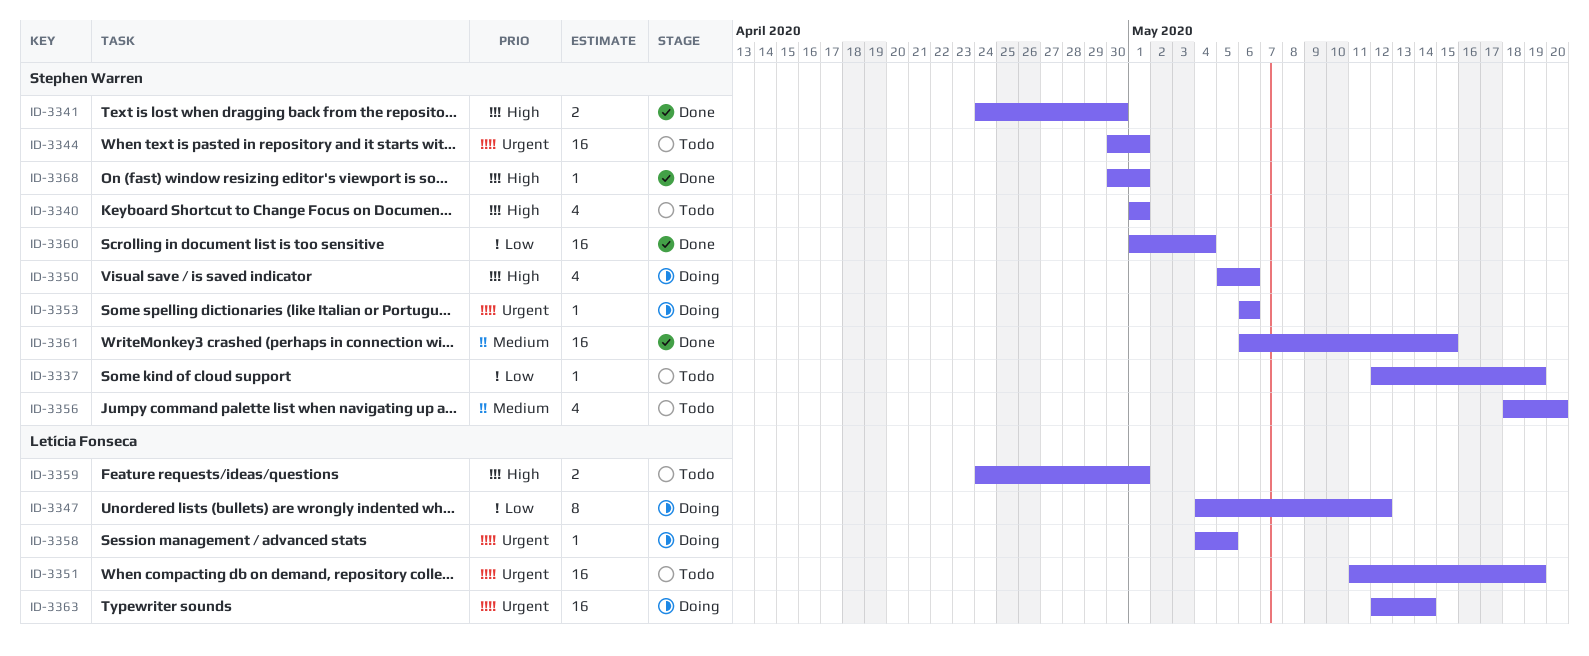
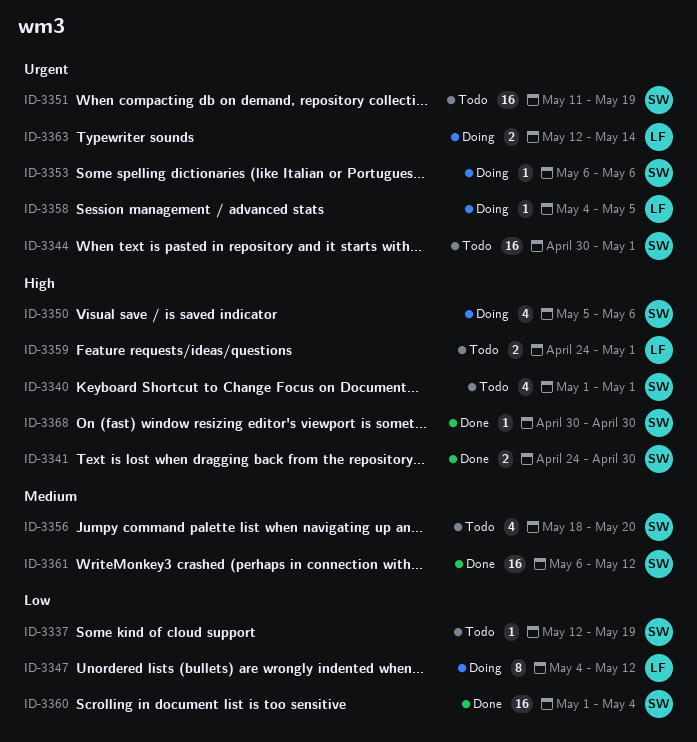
ID-3351, owner: Letícia Fonseca -> Stephen Warren
ID-3361, due: May 15 -> May 12
ID-3363, estimate: 16 -> 2
ID-3368, due: May 1 -> Apr 30

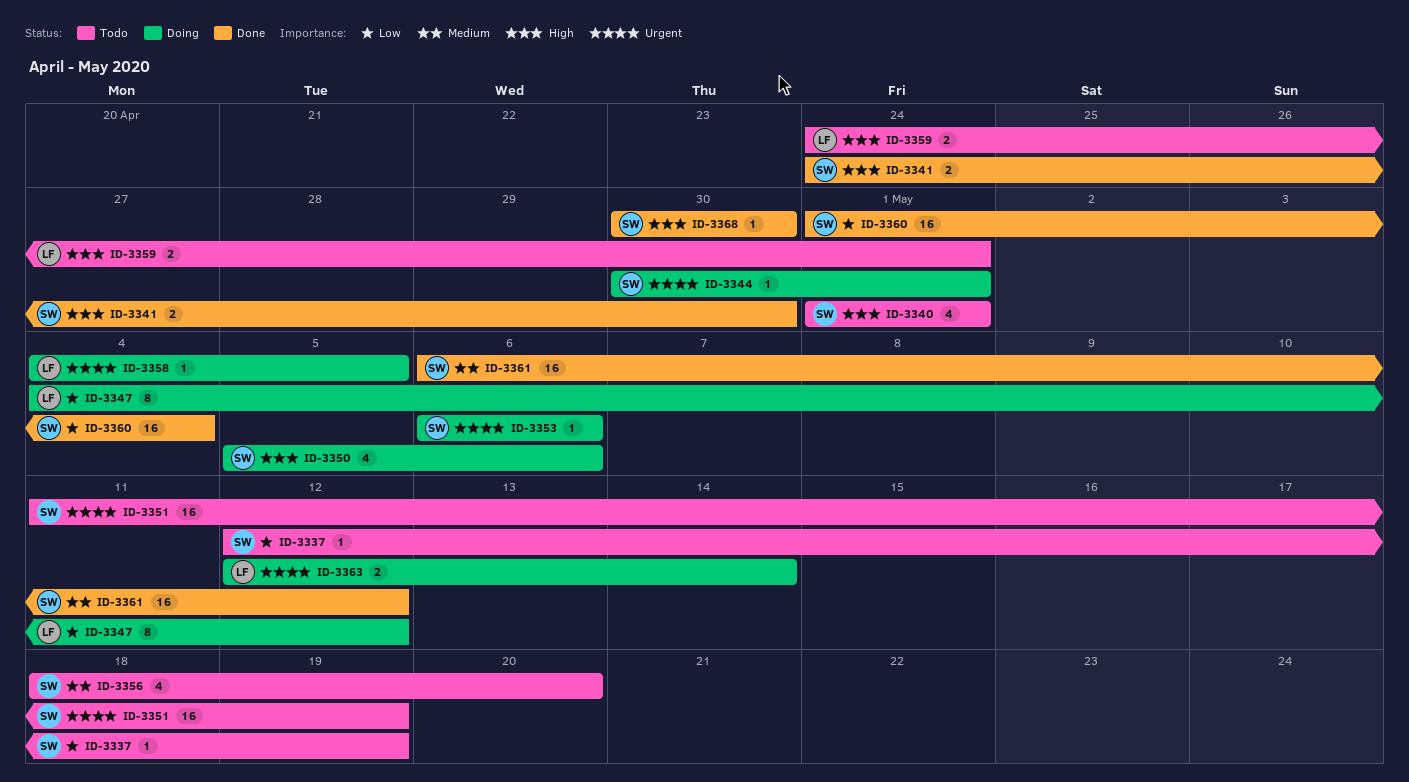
ID-3344, status: Todo -> Doing
ID-3344, estimate: 16 -> 1

